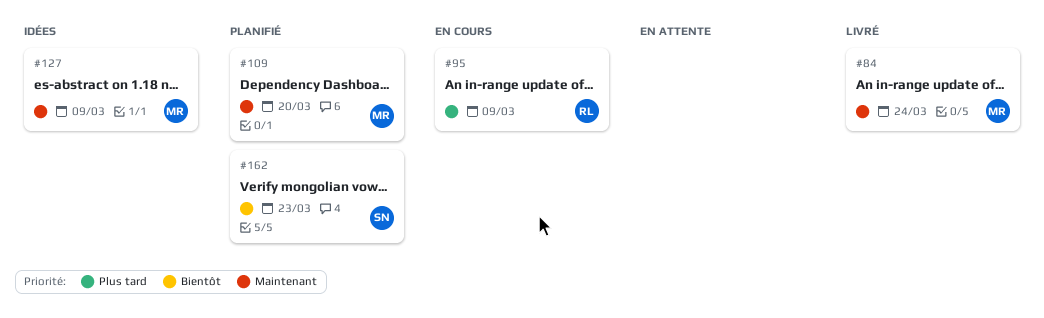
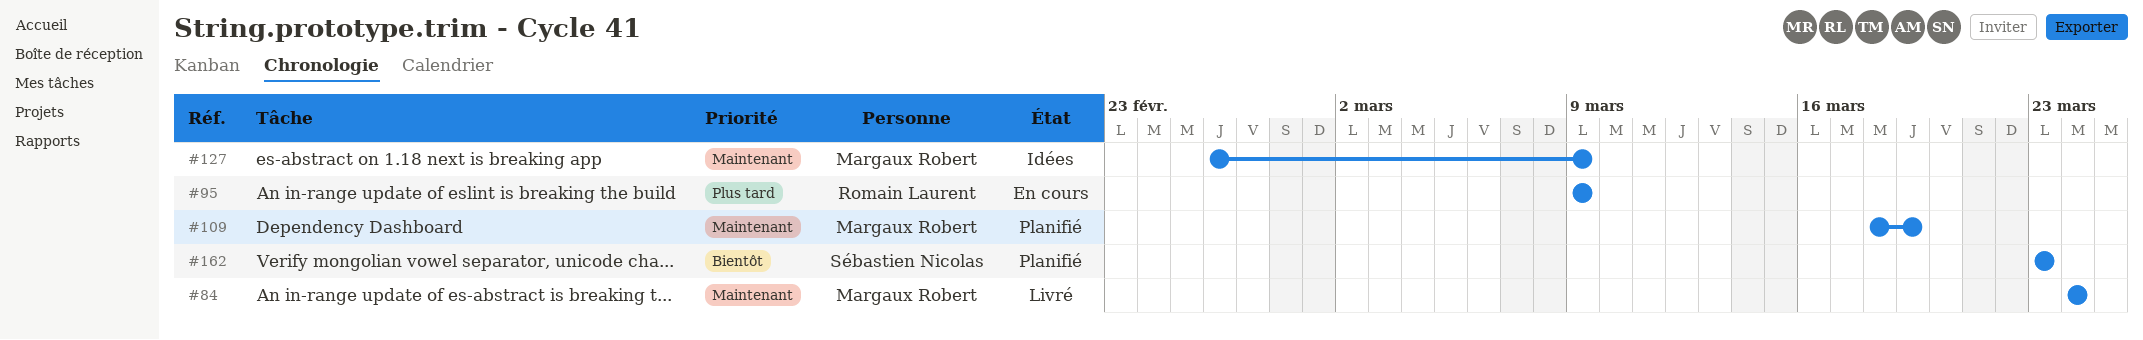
#109, due: Mar 20 -> Mar 19

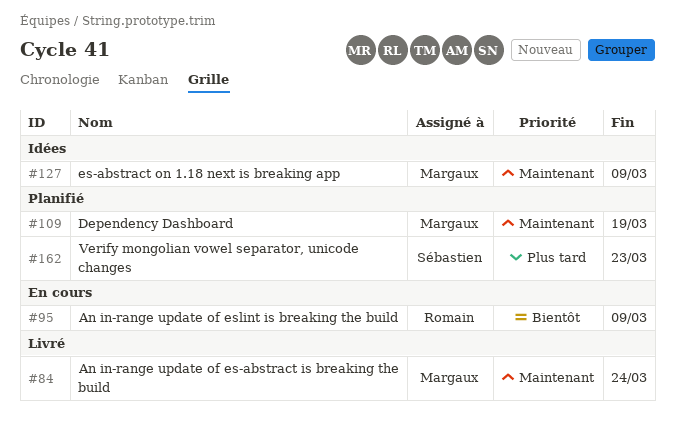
#95, priority: Plus tard -> Bientôt
#162, priority: Bientôt -> Plus tard

